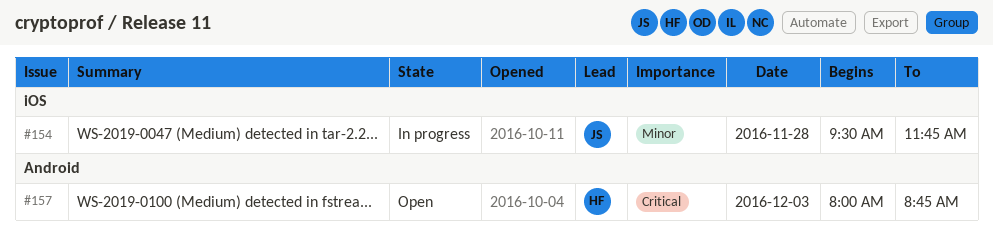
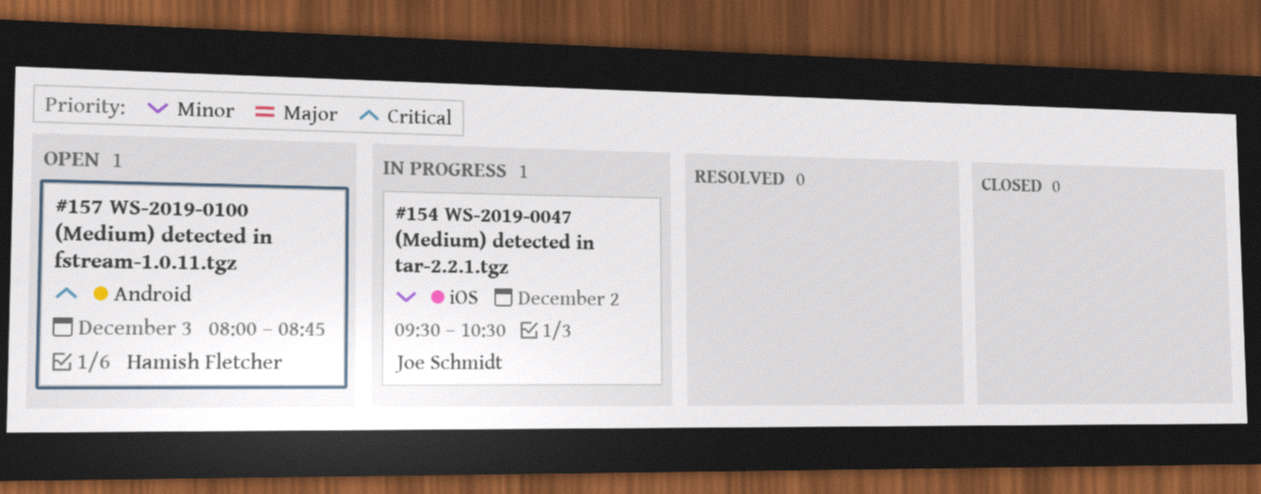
#154, day: Nov 28 -> Dec 2
#154, ends: 11:45 -> 10:30

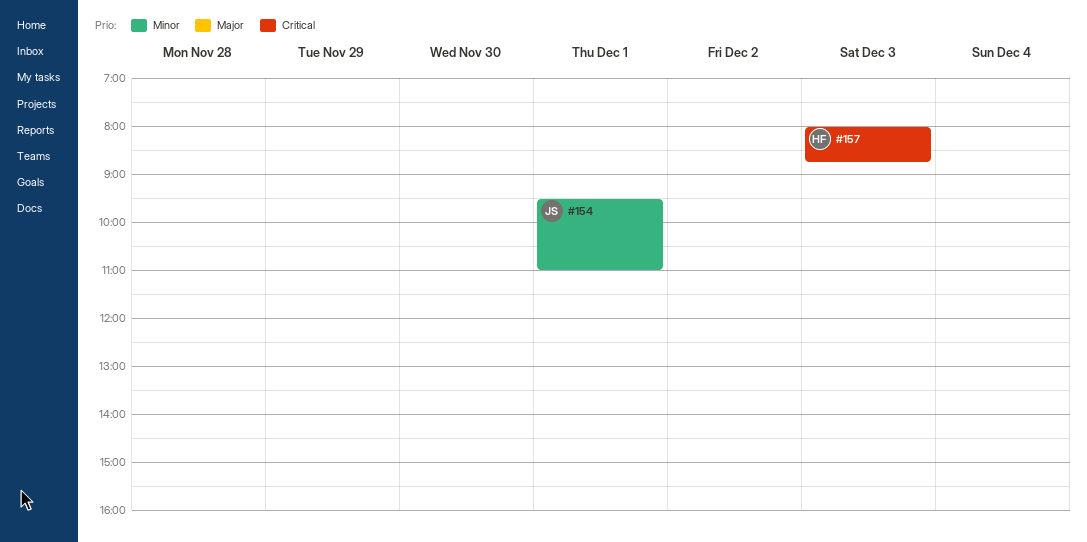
#154, day: Dec 2 -> Dec 1
#154, ends: 10:30 -> 11:00

